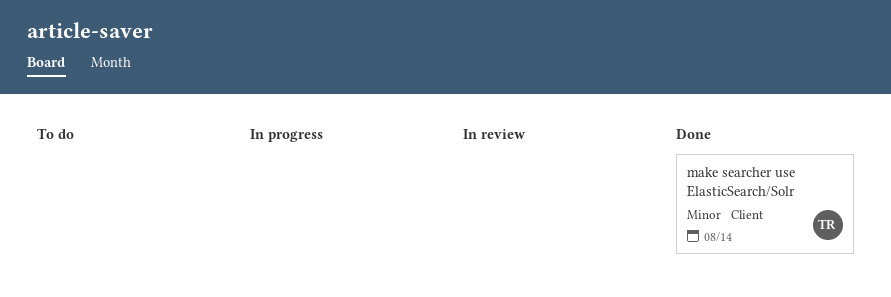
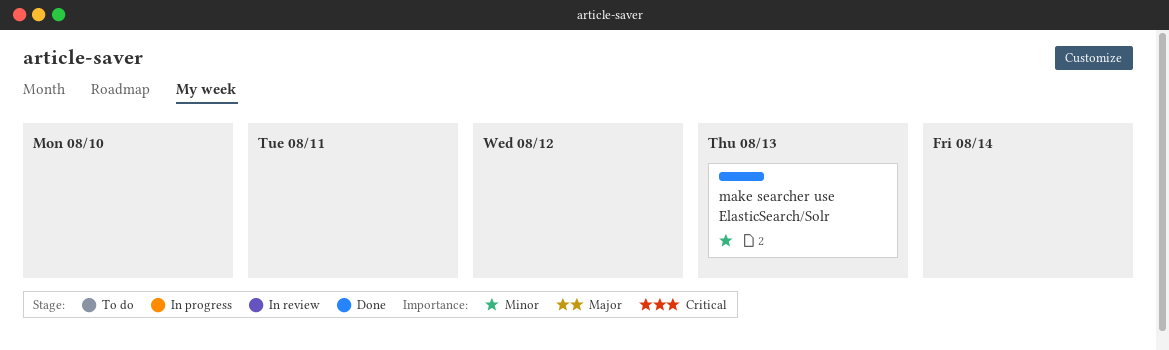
make searcher use ElasticSearch/Solr, due: Aug 14 -> Aug 13

